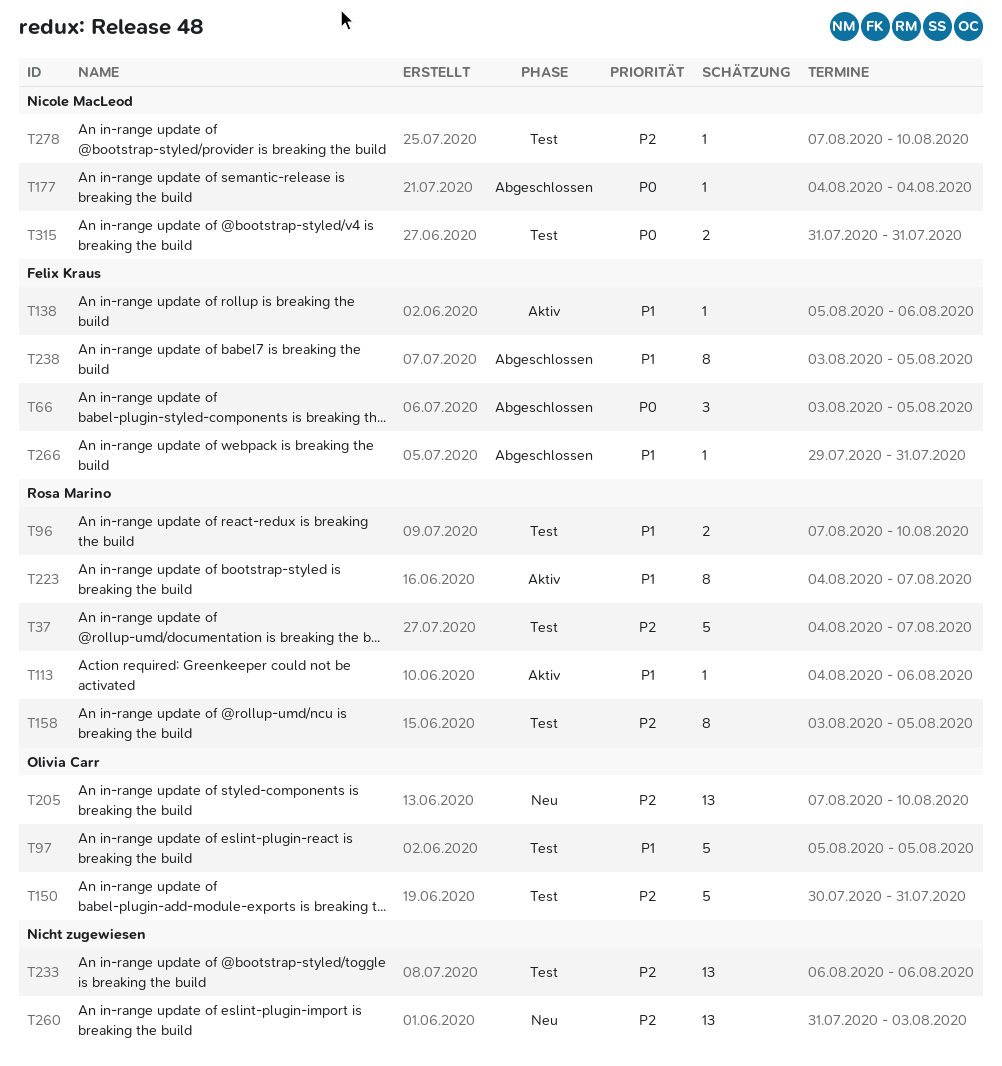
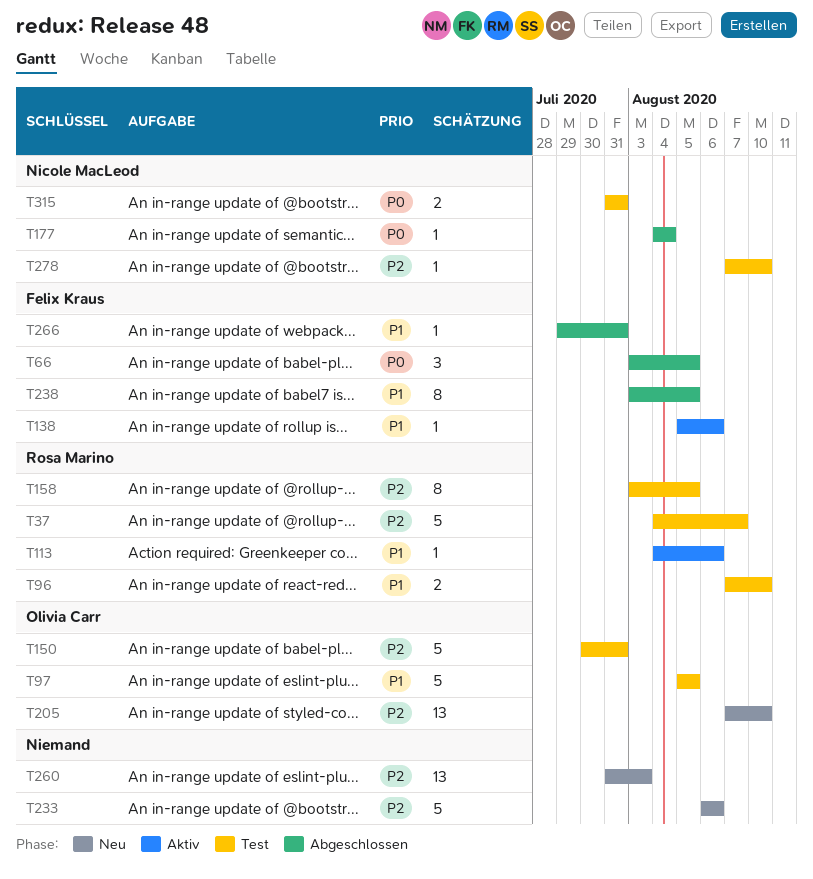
T223: present -> none
T233, status: Test -> Neu
T233, estimate: 13 -> 5

